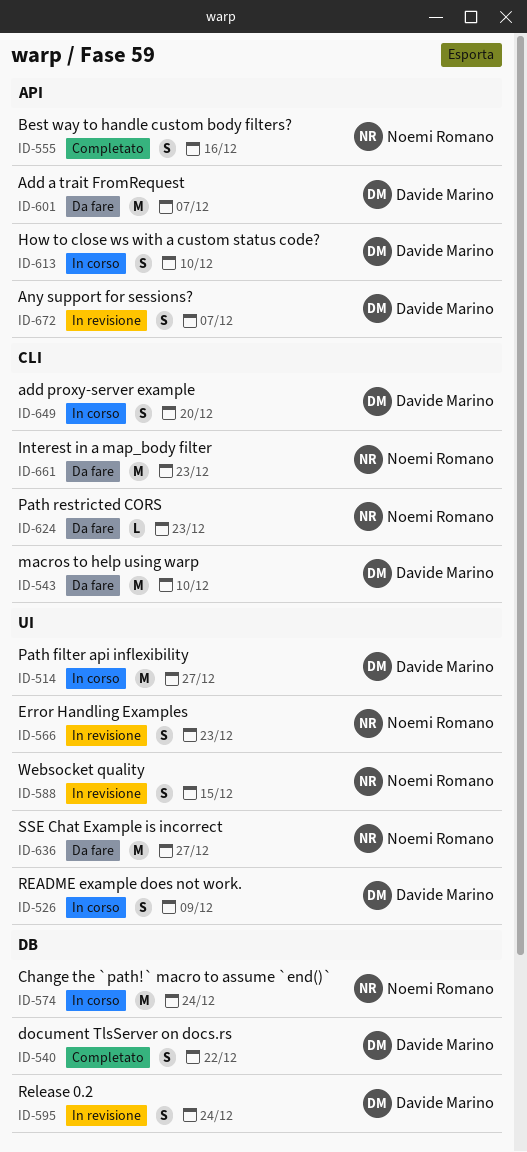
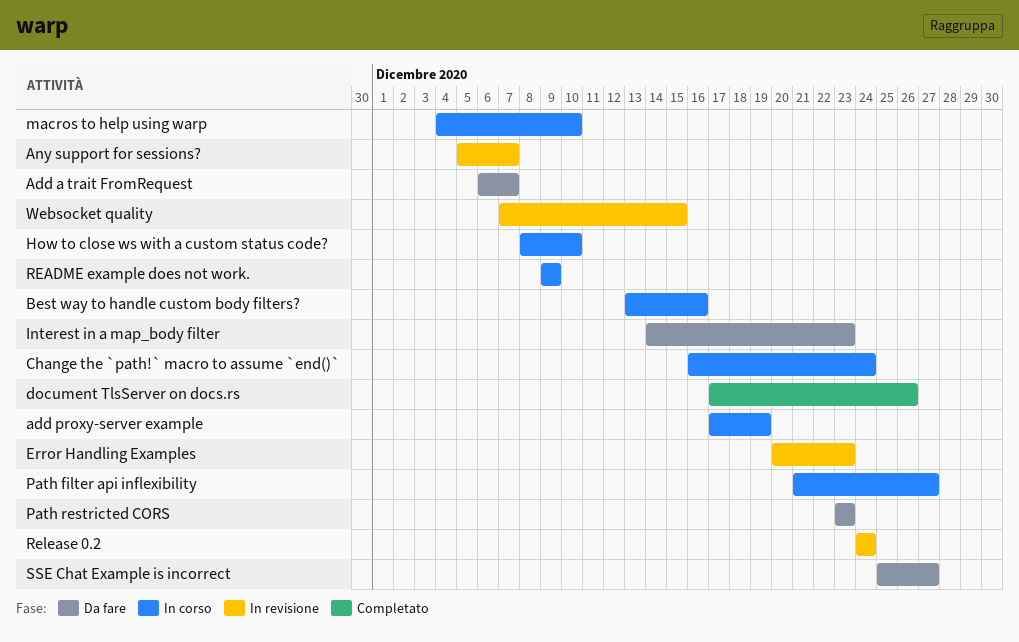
add proxy-server example, due: Dec 20 -> Dec 19
Best way to handle custom body filters?, status: Completato -> In corso
document TlsServer on docs.rs, due: Dec 22 -> Dec 26
macros to help using warp, status: Da fare -> In corso

